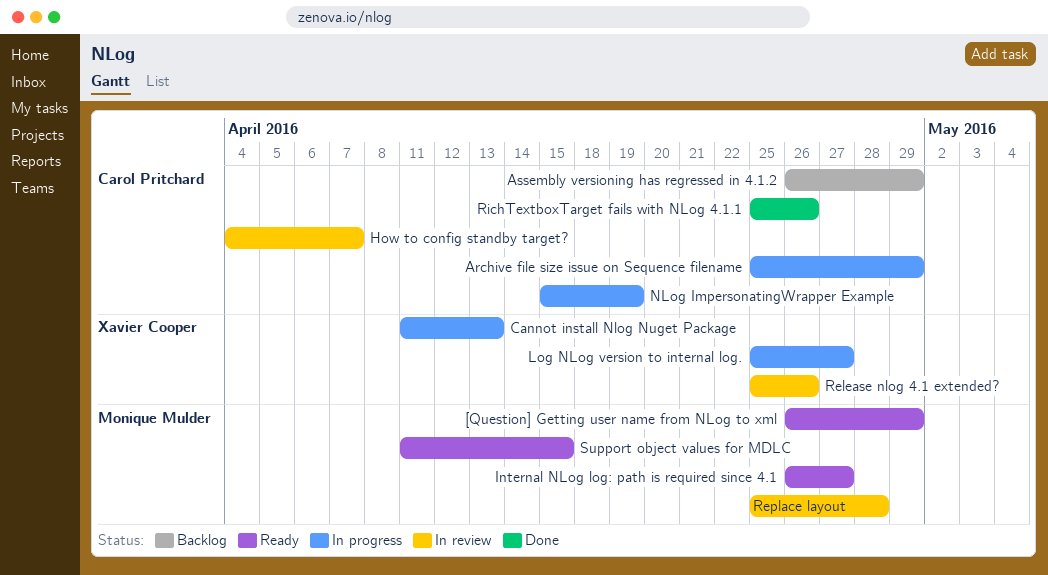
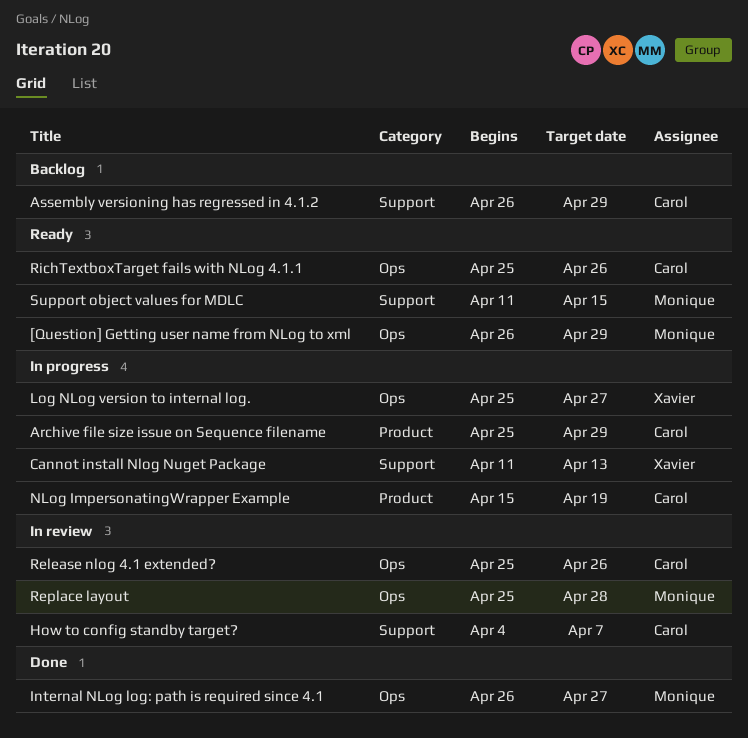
Internal NLog log: path is required since 4.1, status: Ready -> Done
Release nlog 4.1 extended?, owner: Xavier Cooper -> Carol Pritchard
RichTextboxTarget fails with NLog 4.1.1, status: Done -> Ready

